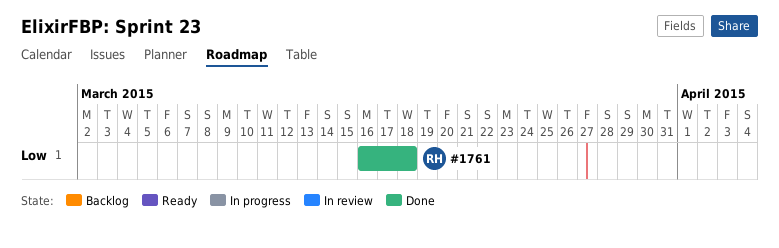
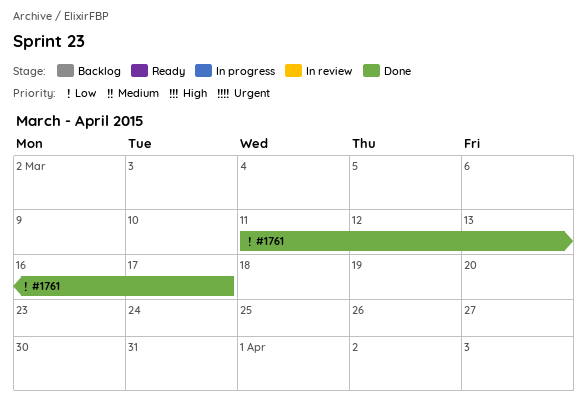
#1761, start: Mar 16 -> Mar 11
#1761, due: Mar 18 -> Mar 17

